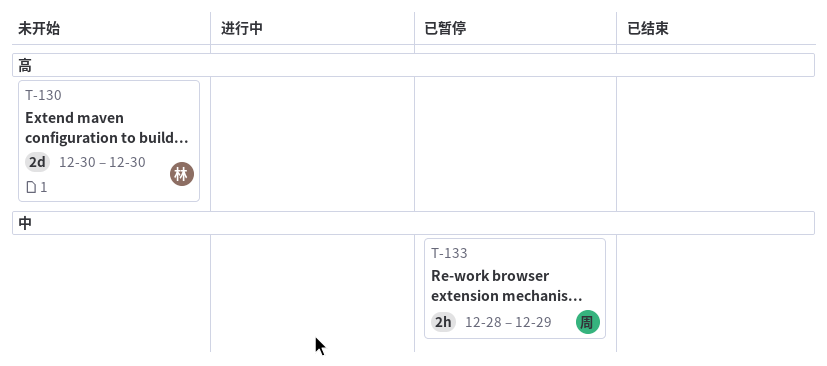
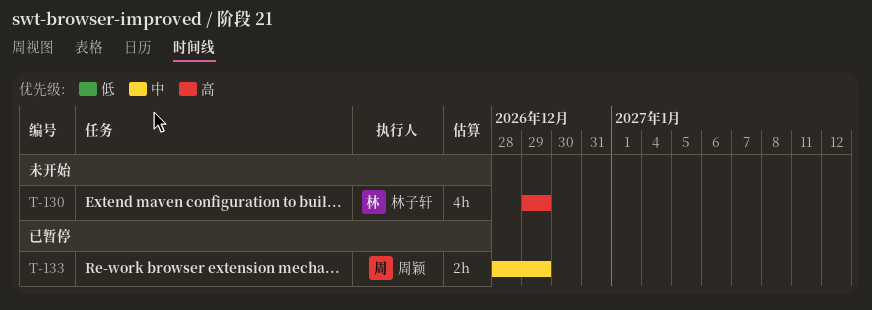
T-130, estimate: 2d -> 4h
T-130, start: Dec 30 -> Dec 29
T-130, due: Dec 30 -> Dec 29

